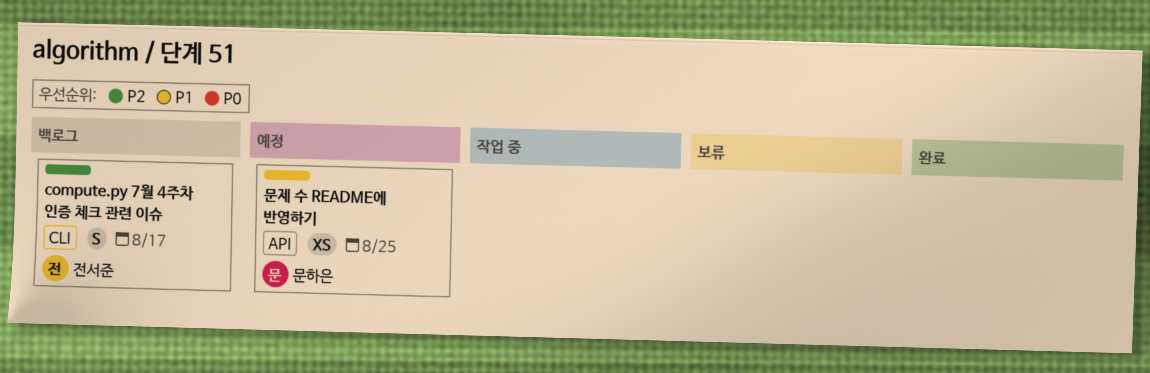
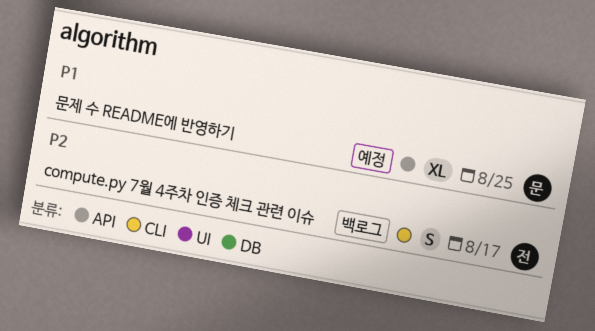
문제 수 README에 반영하기, estimate: XS -> XL

